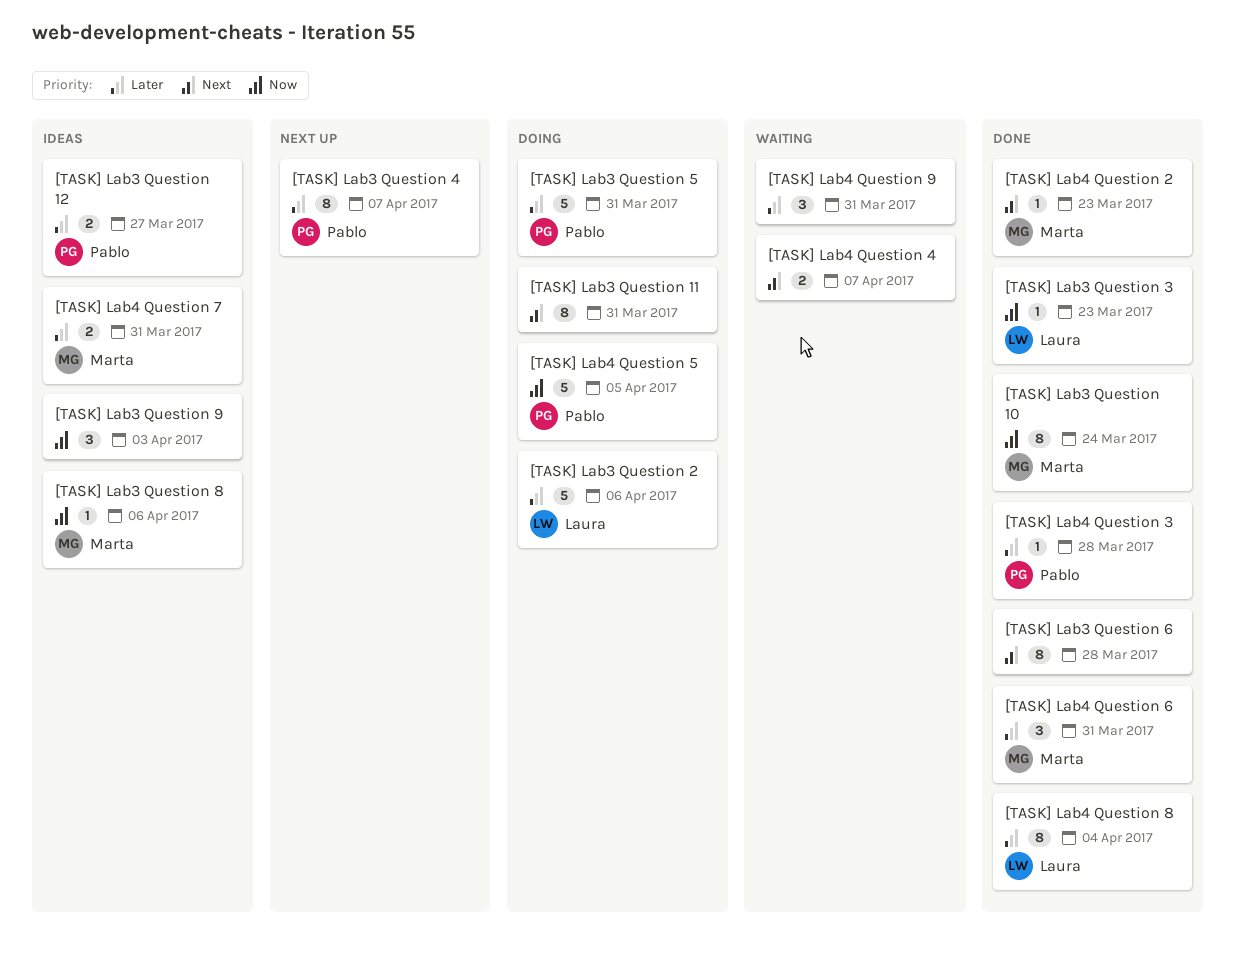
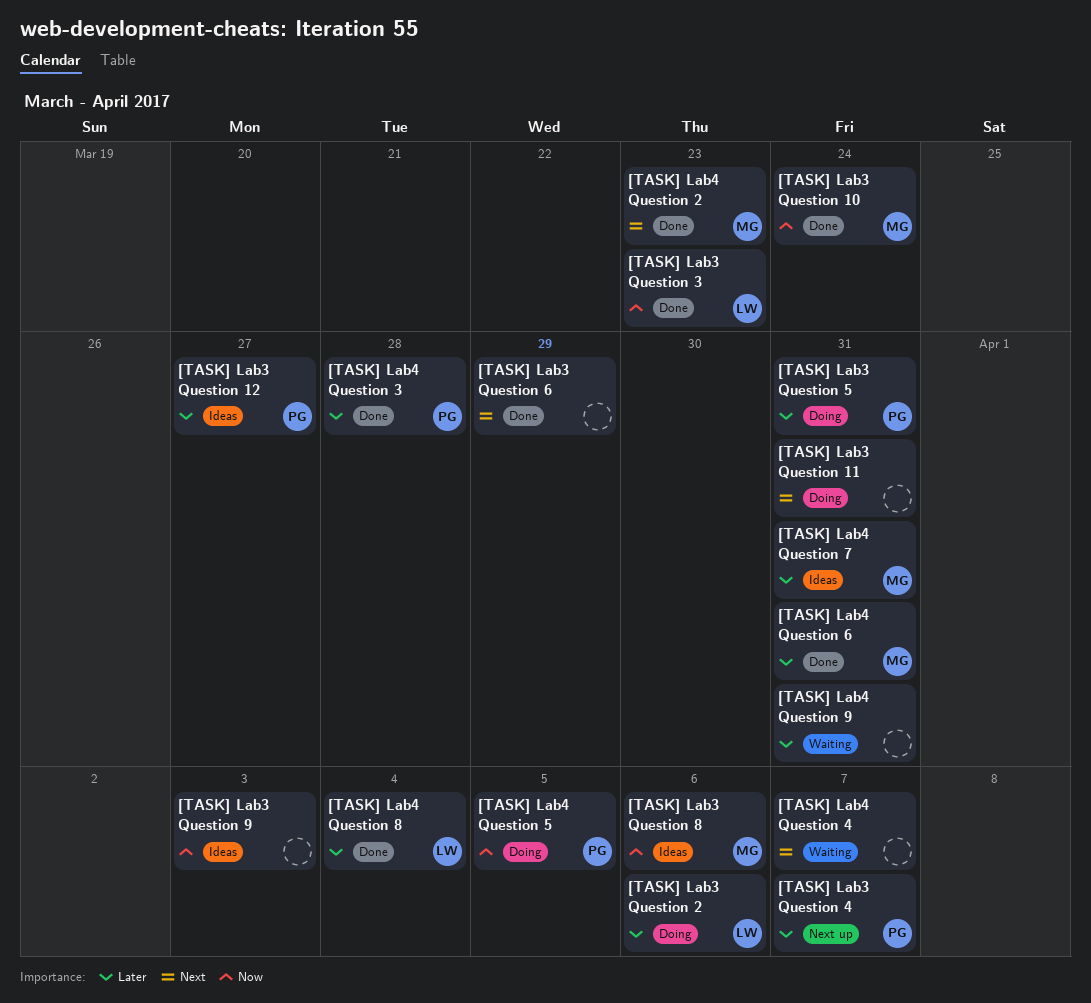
[TASK] Lab3 Question 6, due: Mar 28 -> Mar 29

